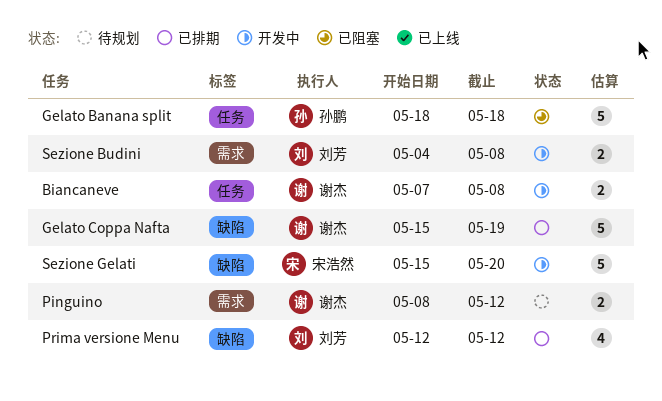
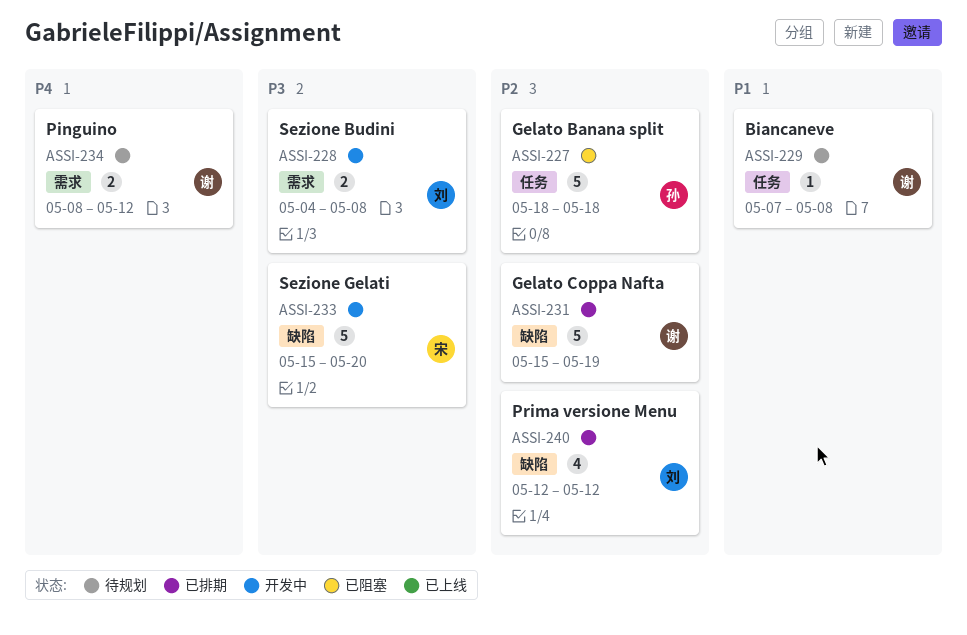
Biancaneve, status: 开发中 -> 待规划
Biancaneve, estimate: 2 -> 1

